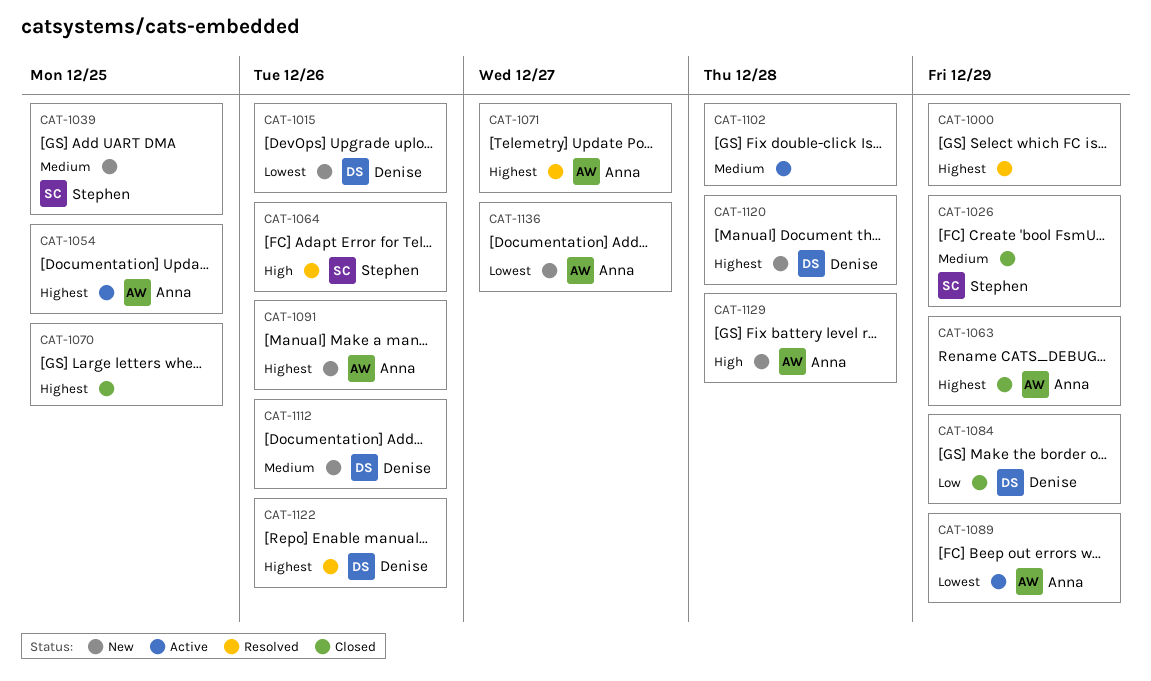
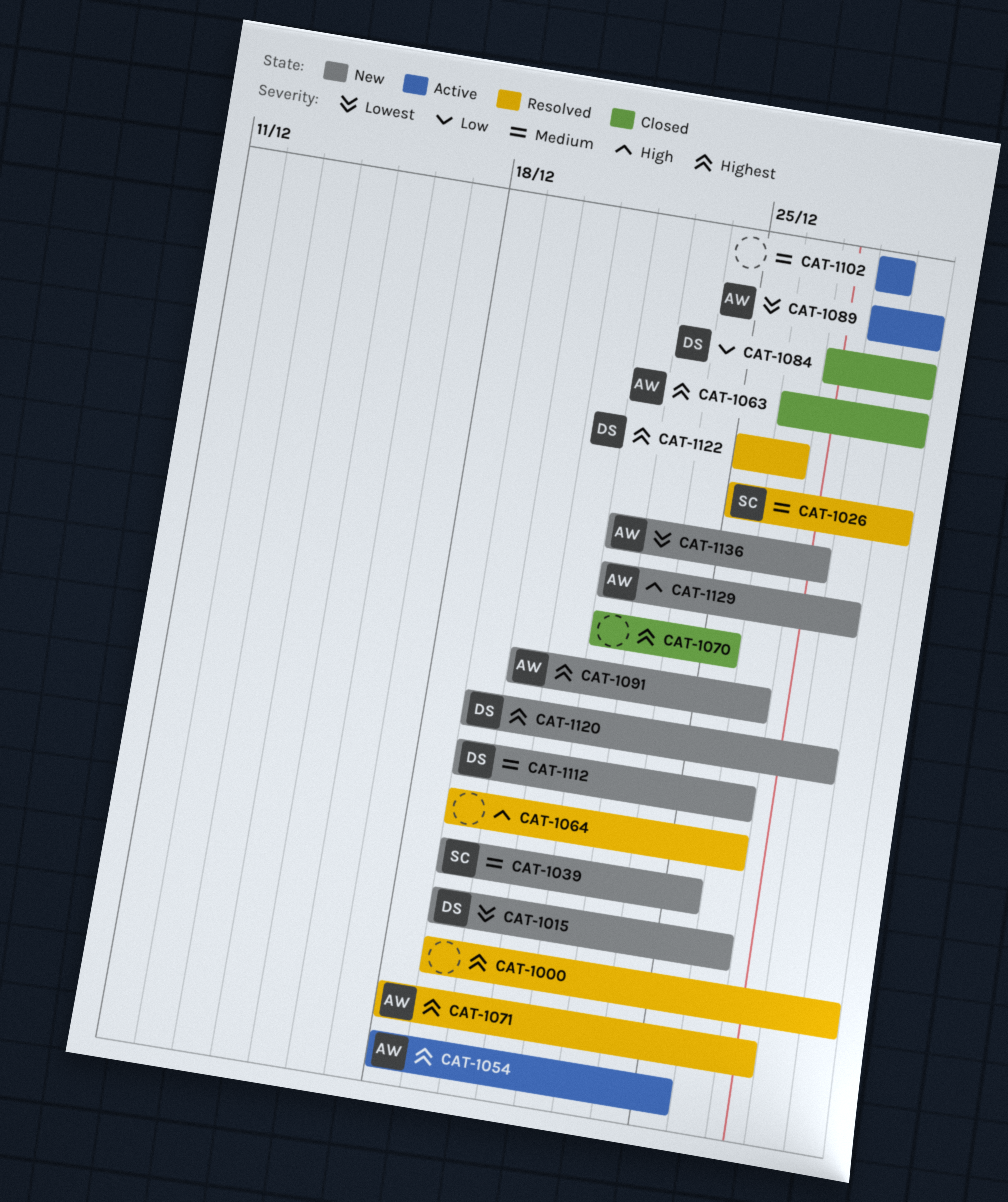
CAT-1026, status: Closed -> Resolved
CAT-1064, owner: Stephen -> none

